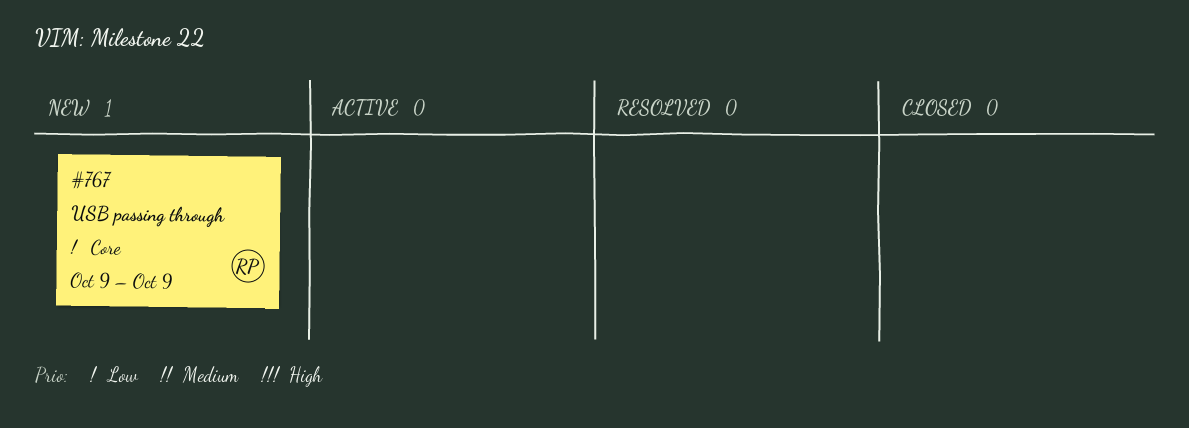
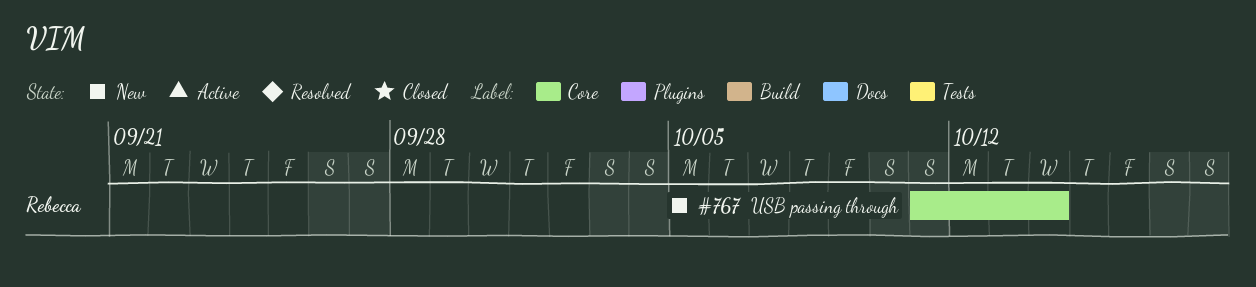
#767, start: Oct 9 -> Oct 11
#767, due: Oct 9 -> Oct 14

